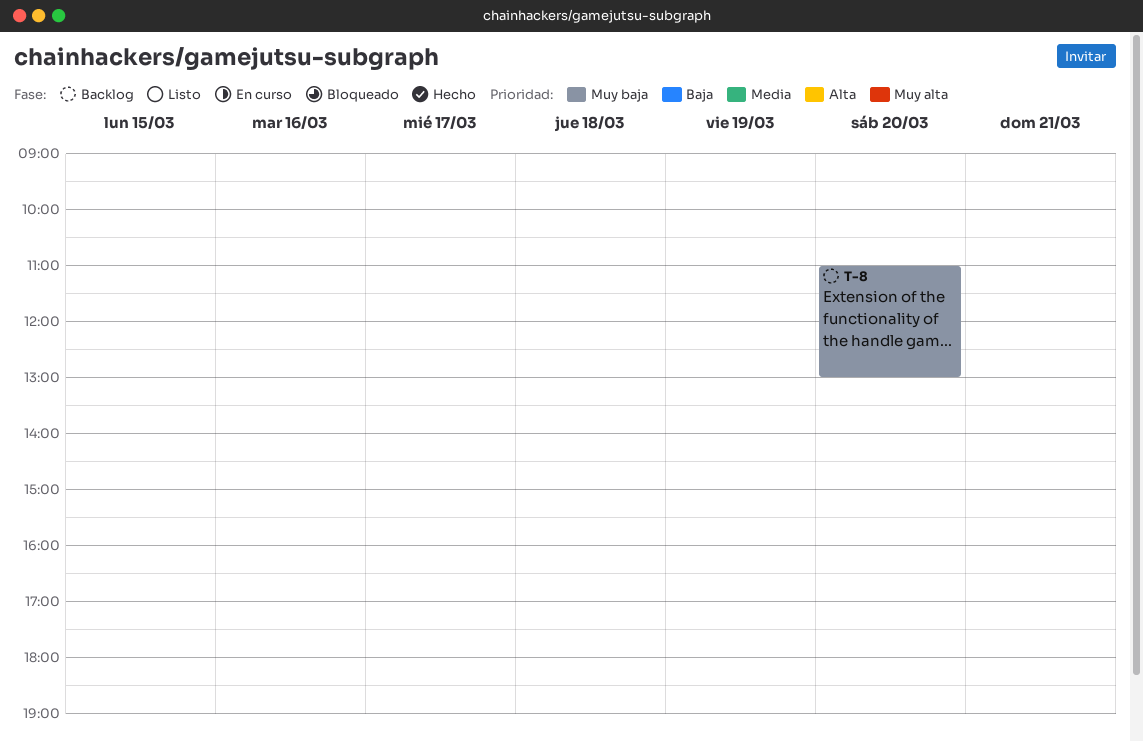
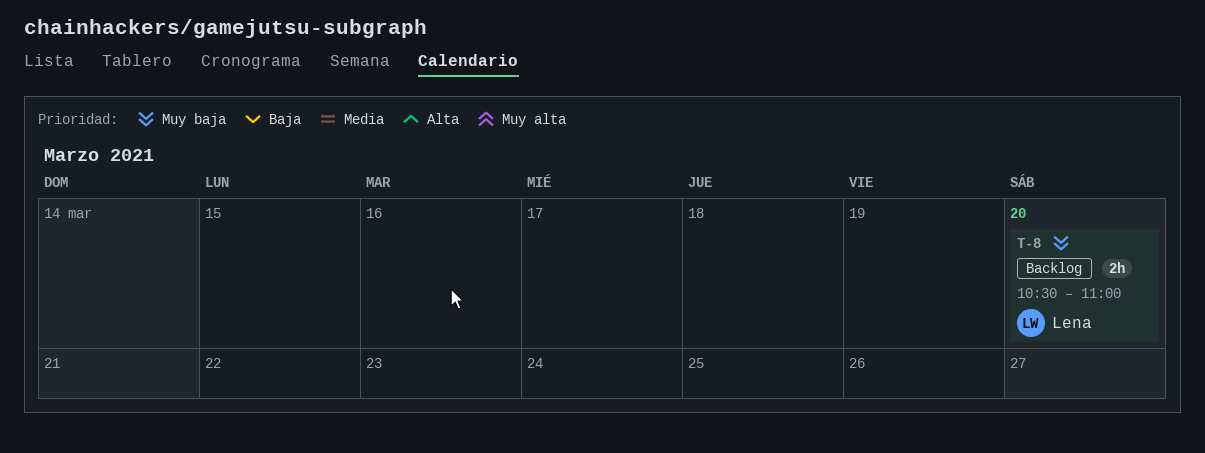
T-8, begins: 11:00 -> 10:30
T-8, ends: 13:00 -> 11:00

